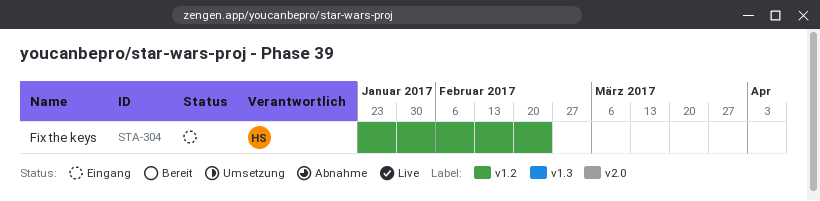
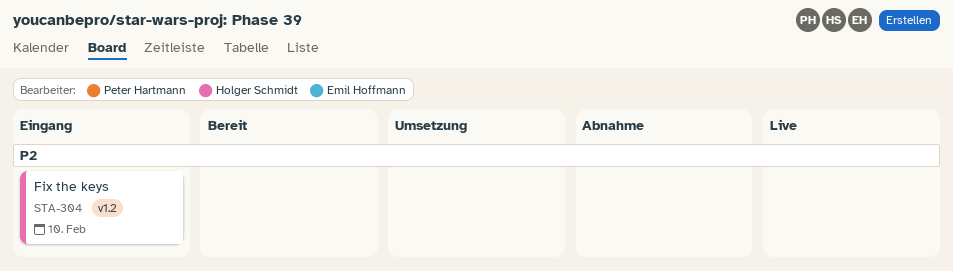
STA-304, due: Feb 24 -> Feb 10

